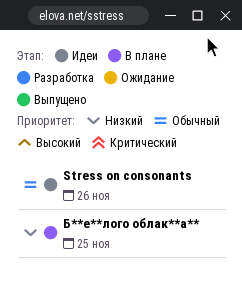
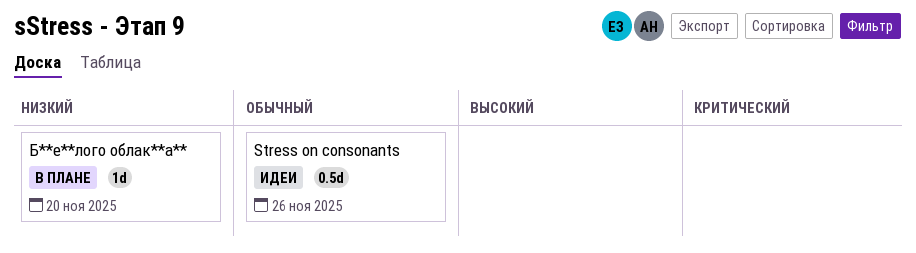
Б**е**лого облак**а**, due: Nov 25 -> Nov 20

